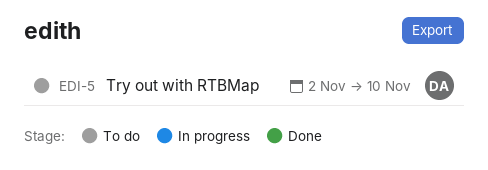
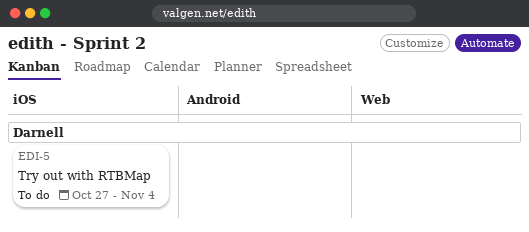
EDI-5, start: Nov 2 -> Oct 27
EDI-5, due: Nov 10 -> Nov 4

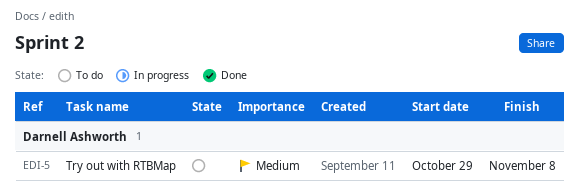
EDI-5, start: Oct 27 -> Oct 29
EDI-5, due: Nov 4 -> Nov 8

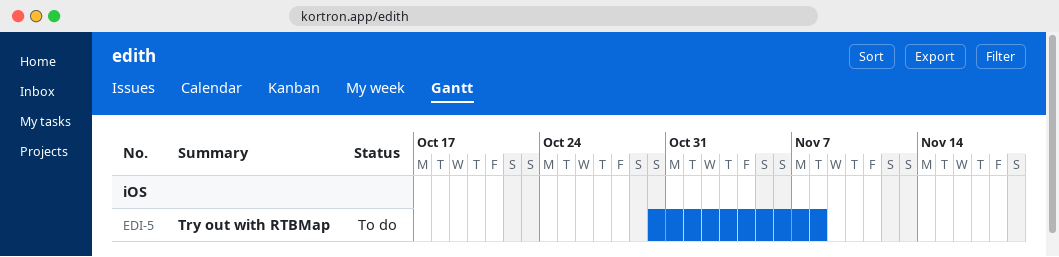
EDI-5, start: Oct 29 -> Oct 30

